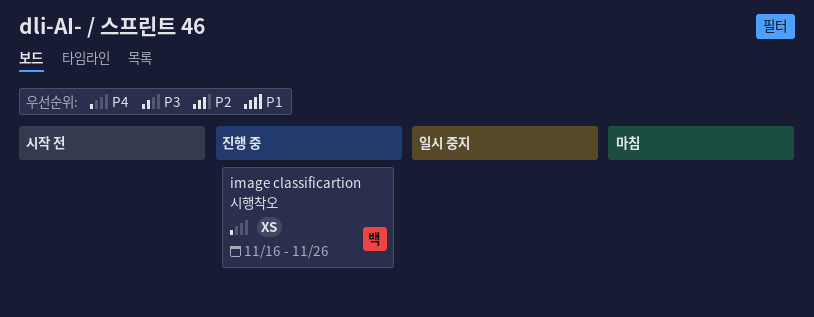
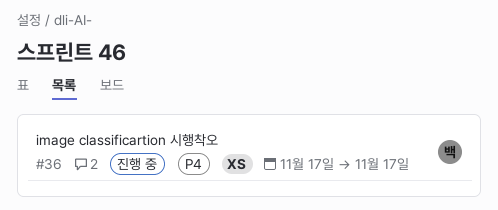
image classificartion 시행착오, start: Nov 16 -> Nov 17
image classificartion 시행착오, due: Nov 26 -> Nov 17

